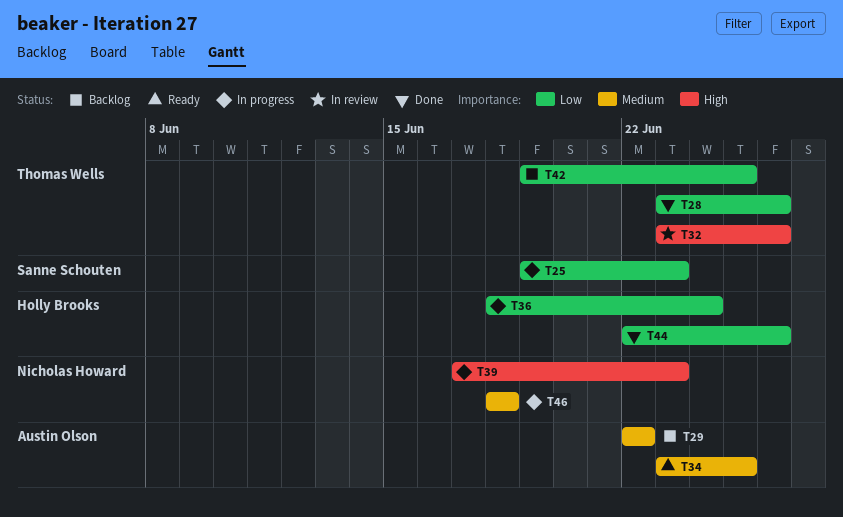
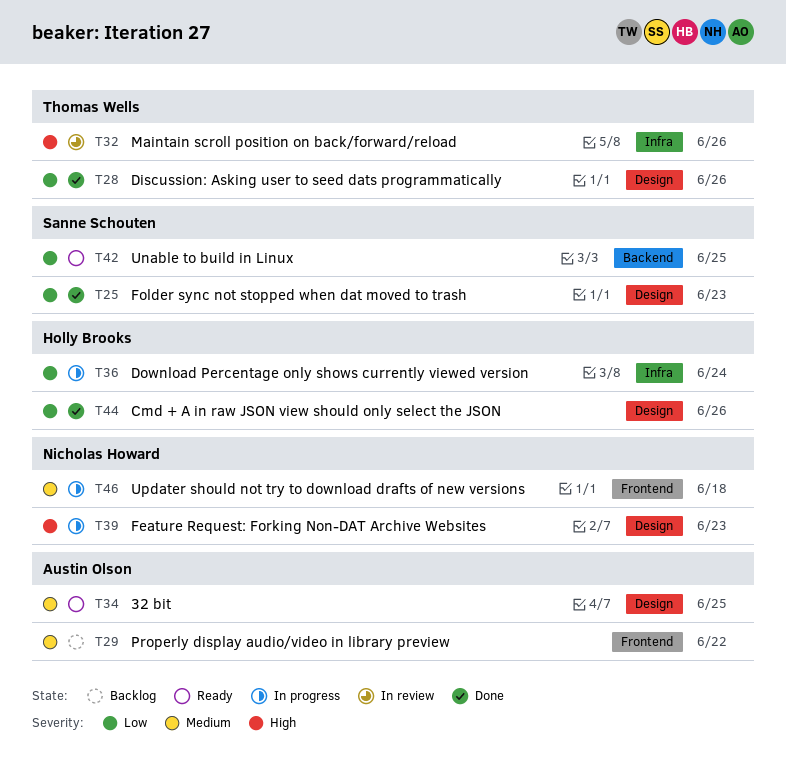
T25, status: In progress -> Done
T42, status: Backlog -> Ready
T42, owner: Thomas Wells -> Sanne Schouten

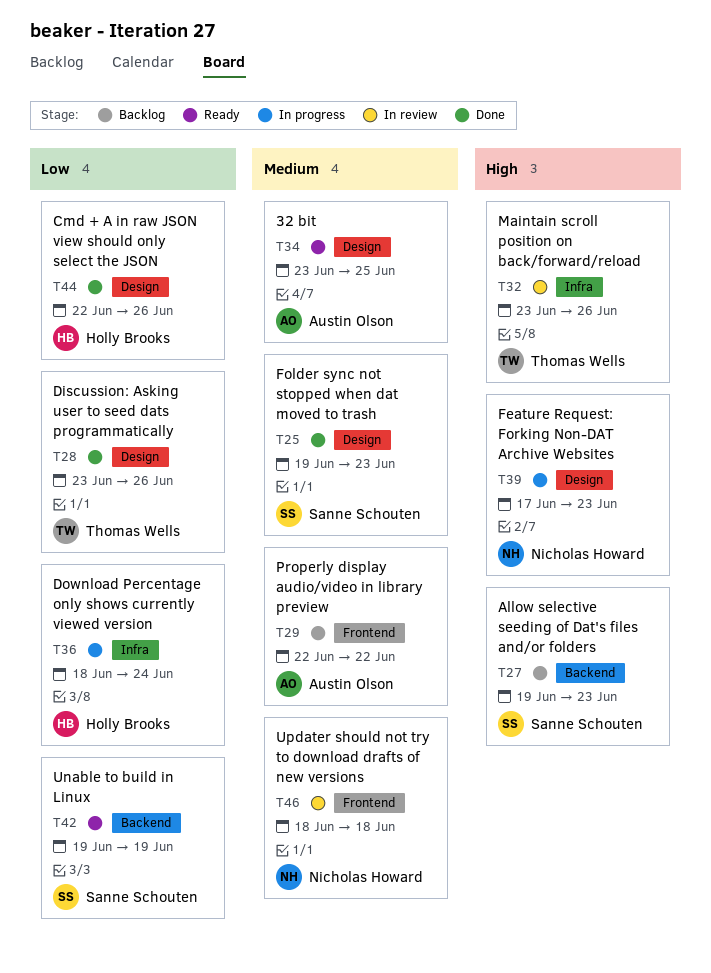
T25, priority: Low -> Medium
T27: none -> present
T42, due: Jun 25 -> Jun 19
T46, status: In progress -> In review

